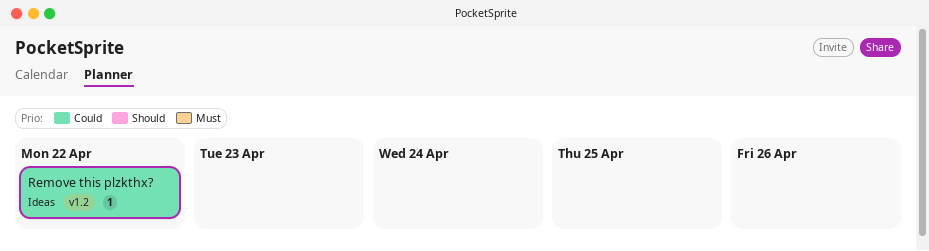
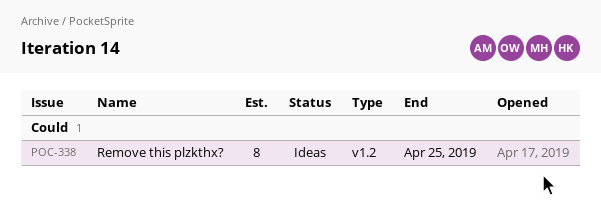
Remove this plzkthx?, estimate: 1 -> 8
Remove this plzkthx?, due: Apr 22 -> Apr 25

